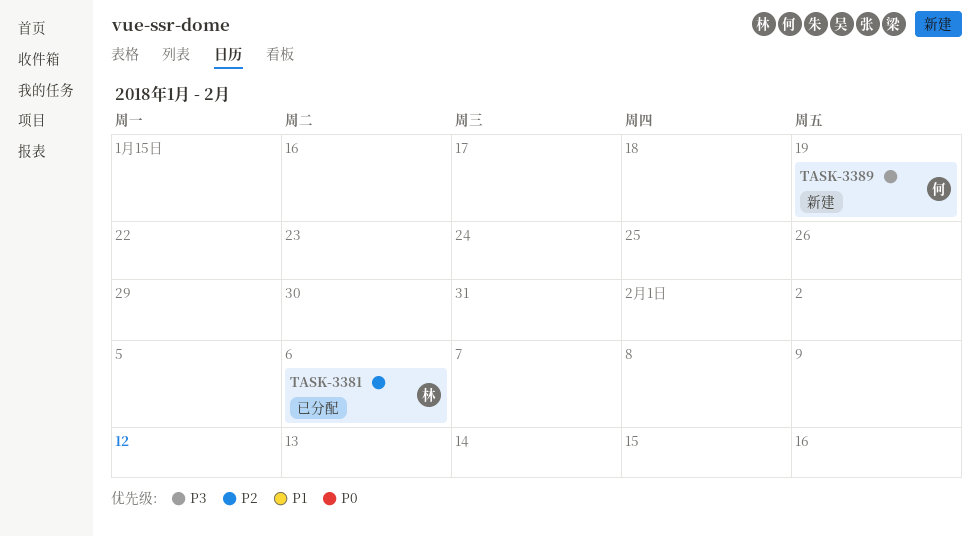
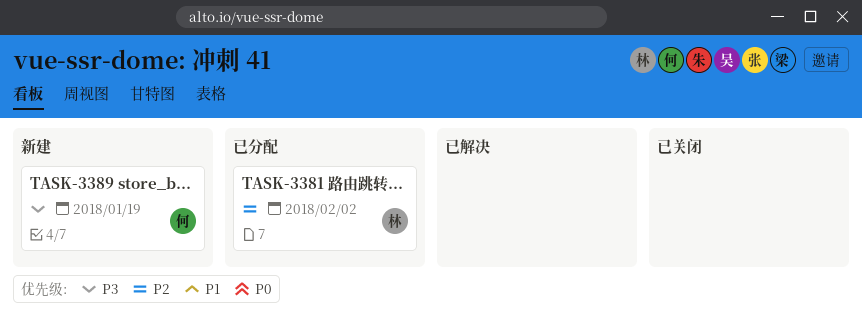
TASK-3381, due: Feb 6 -> Feb 2

